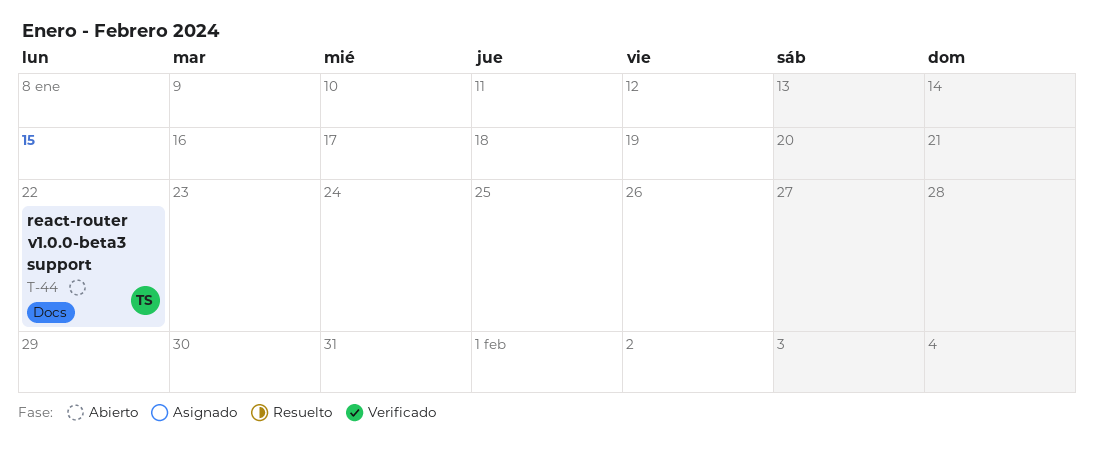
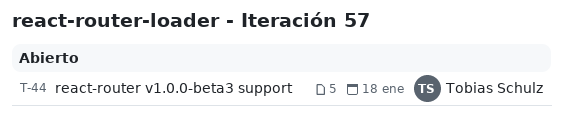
T-44, due: Jan 22 -> Jan 18

